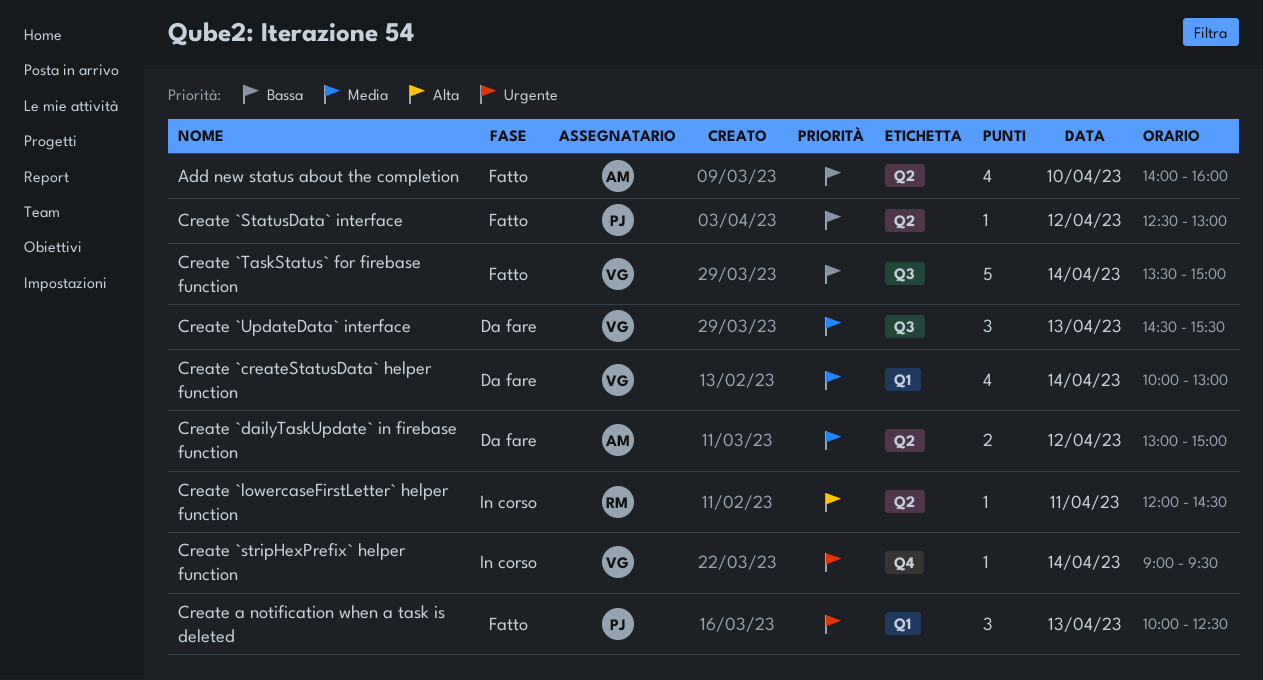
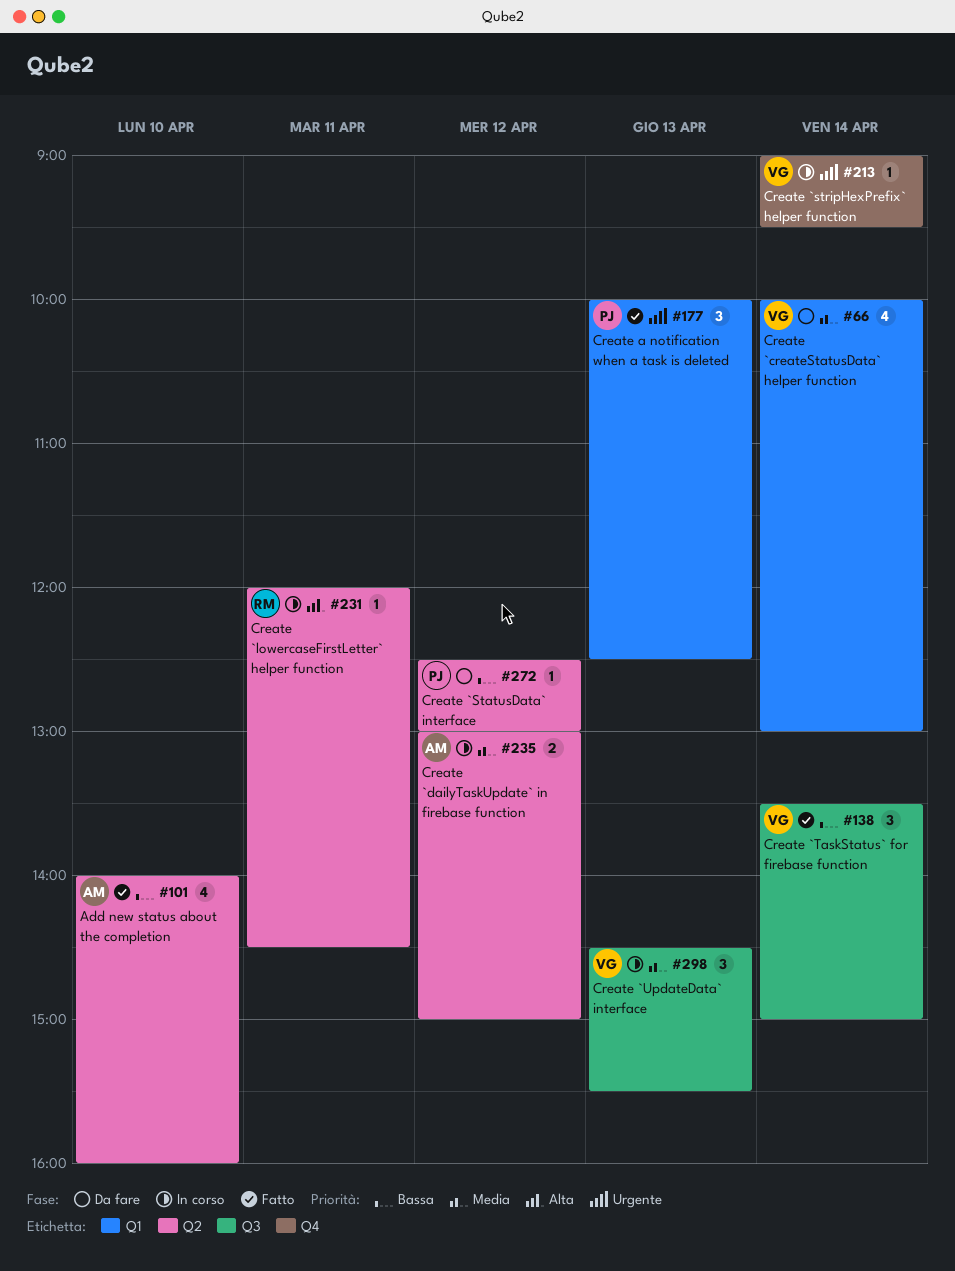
Create `dailyTaskUpdate` in firebase function, status: Da fare -> In corso
Create `StatusData` interface, status: Fatto -> Da fare
Create `TaskStatus` for firebase function, estimate: 5 -> 3
Create `UpdateData` interface, status: Da fare -> In corso

